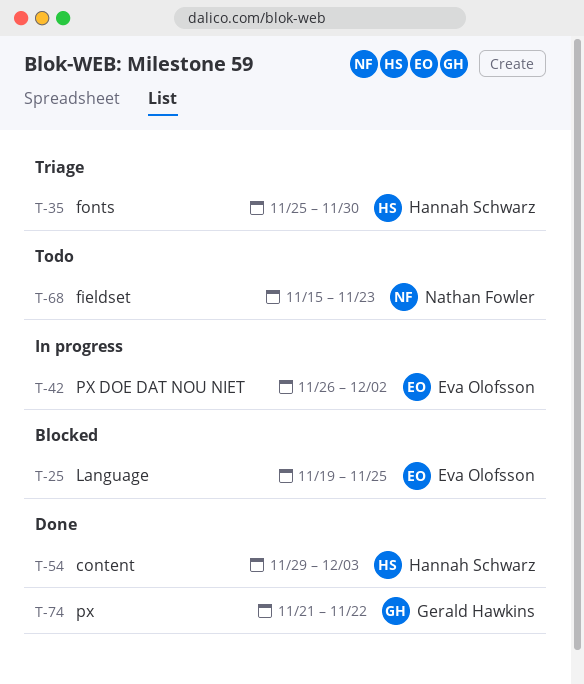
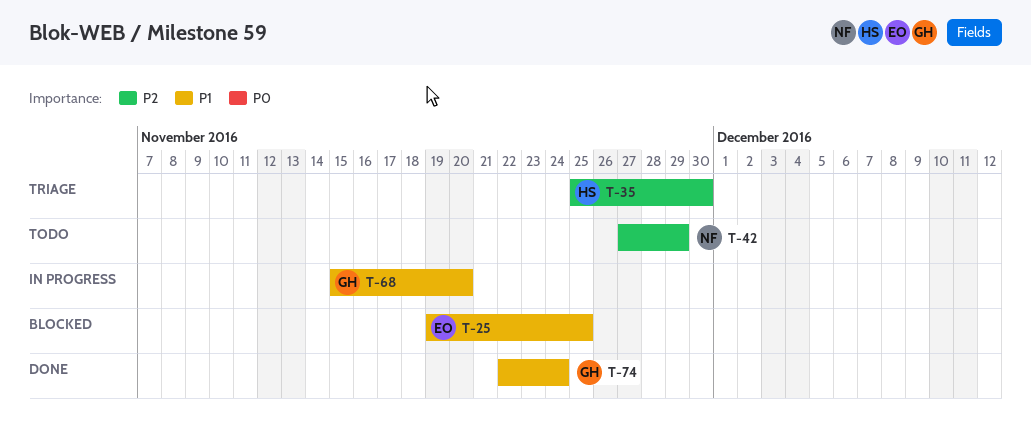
T-42, status: In progress -> Todo
T-42, owner: Eva Olofsson -> Nathan Fowler
T-42, start: Nov 26 -> Nov 27
T-42, due: Dec 2 -> Nov 29
T-54: present -> none
T-68, status: Todo -> In progress
T-68, owner: Nathan Fowler -> Gerald Hawkins
T-68, due: Nov 23 -> Nov 20
T-74, start: Nov 21 -> Nov 22
T-74, due: Nov 22 -> Nov 24

